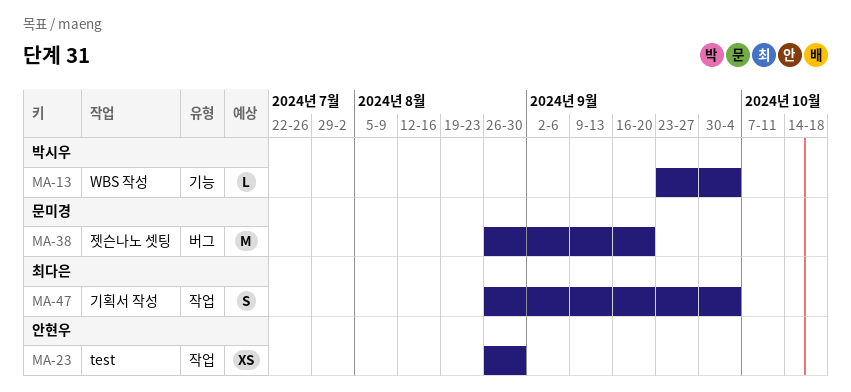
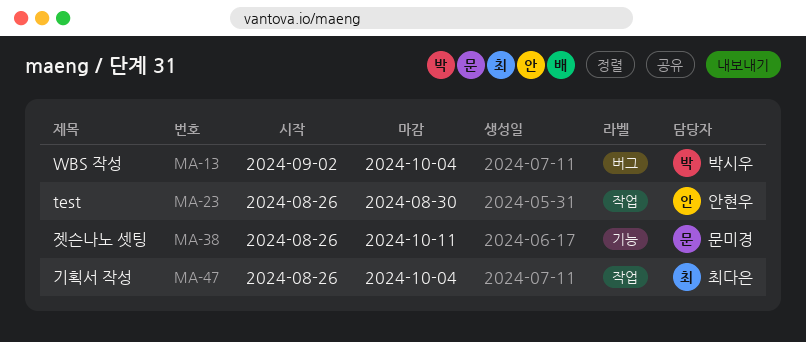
MA-13, label: 기능 -> 버그
MA-13, start: Sep 23 -> Sep 2
MA-38, label: 버그 -> 기능
MA-38, due: Sep 20 -> Oct 11

